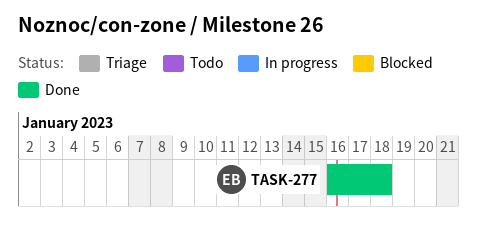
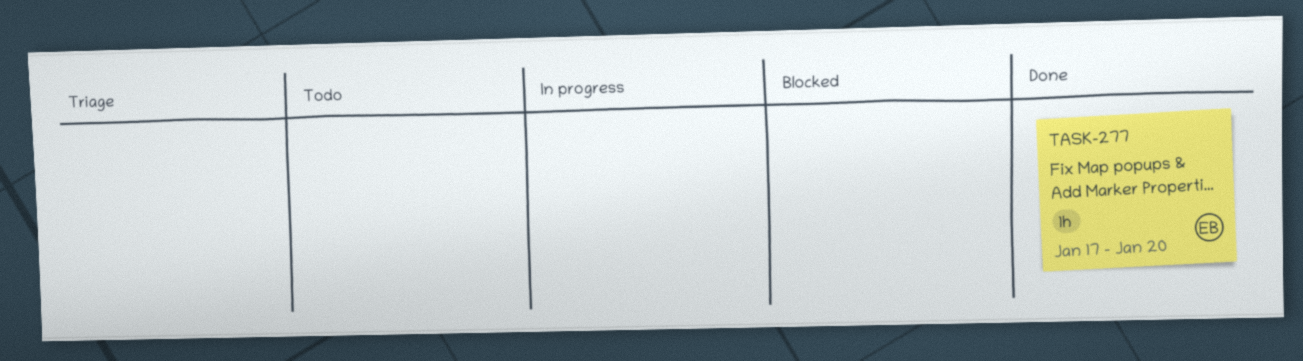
TASK-277, start: Jan 16 -> Jan 17
TASK-277, due: Jan 18 -> Jan 20

